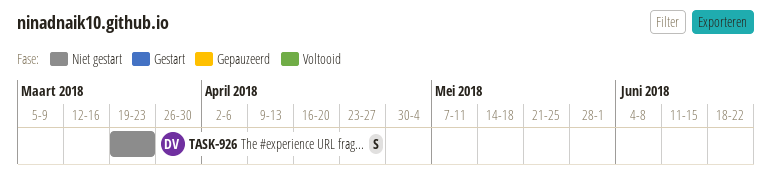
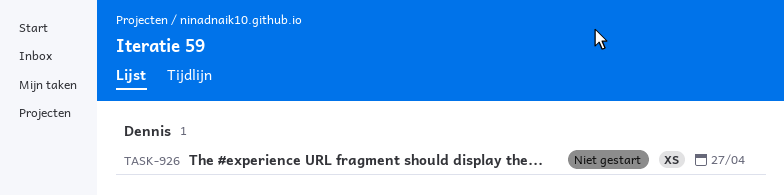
TASK-926, estimate: S -> XS
TASK-926, due: Mar 23 -> Apr 27

